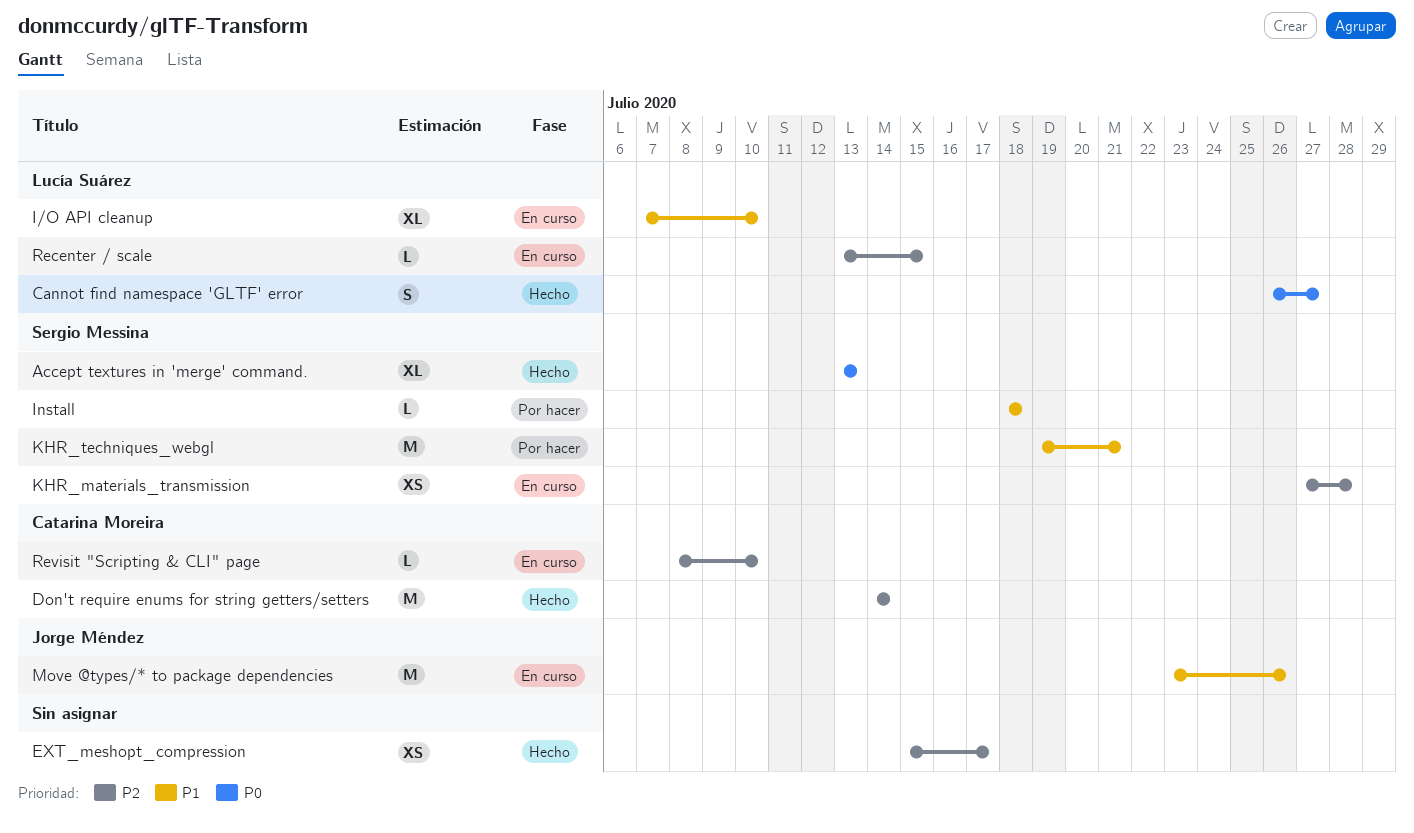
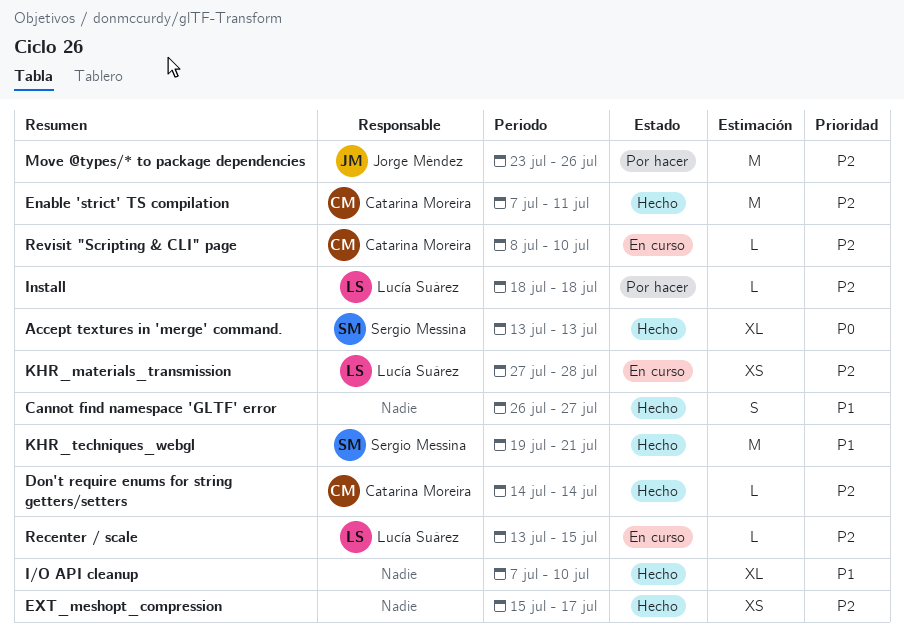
Cannot find namespace 'GLTF' error, owner: Lucía Suárez -> none
Cannot find namespace 'GLTF' error, priority: P0 -> P1
Don't require enums for string getters/setters, estimate: M -> L
Enable 'strict' TS compilation: none -> present
I/O API cleanup, status: En curso -> Hecho
I/O API cleanup, owner: Lucía Suárez -> none
Install, owner: Sergio Messina -> Lucía Suárez
Install, priority: P1 -> P2
KHR_materials_transmission, owner: Sergio Messina -> Lucía Suárez
KHR_techniques_webgl, status: Por hacer -> Hecho
Move @types/* to package dependencies, status: En curso -> Por hacer
Move @types/* to package dependencies, priority: P1 -> P2

